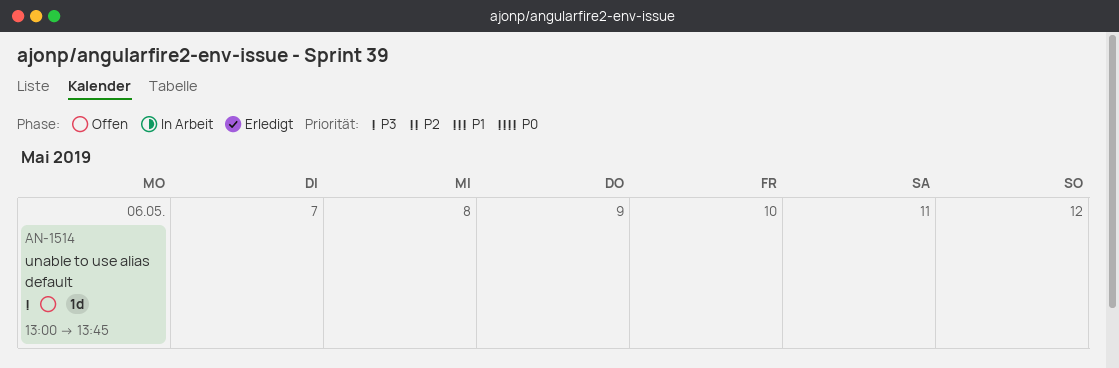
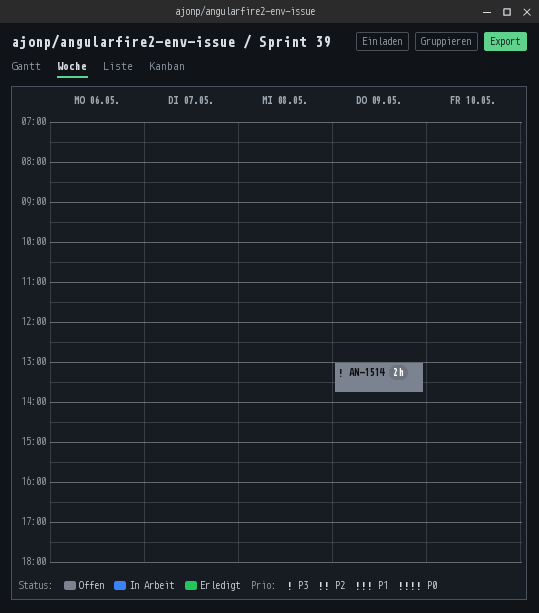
AN-1514, estimate: 1d -> 2h
AN-1514, day: May 6 -> May 9

